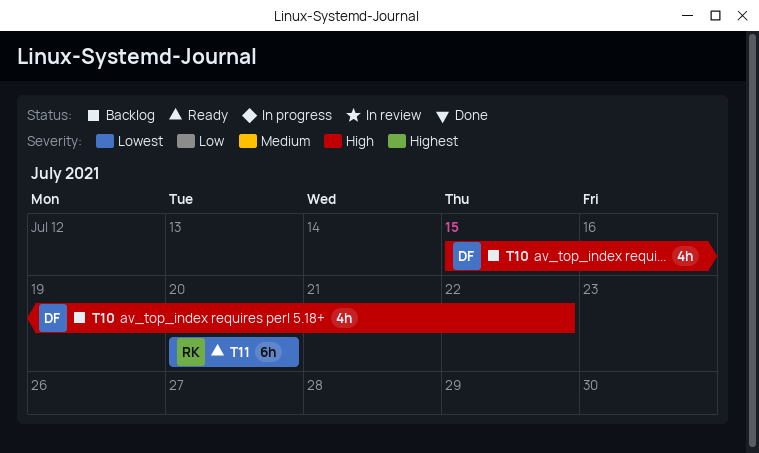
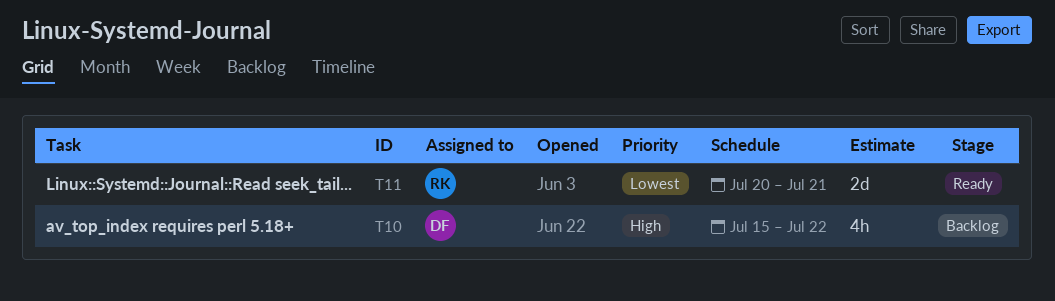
T11, estimate: 6h -> 2d
T11, due: Jul 20 -> Jul 21

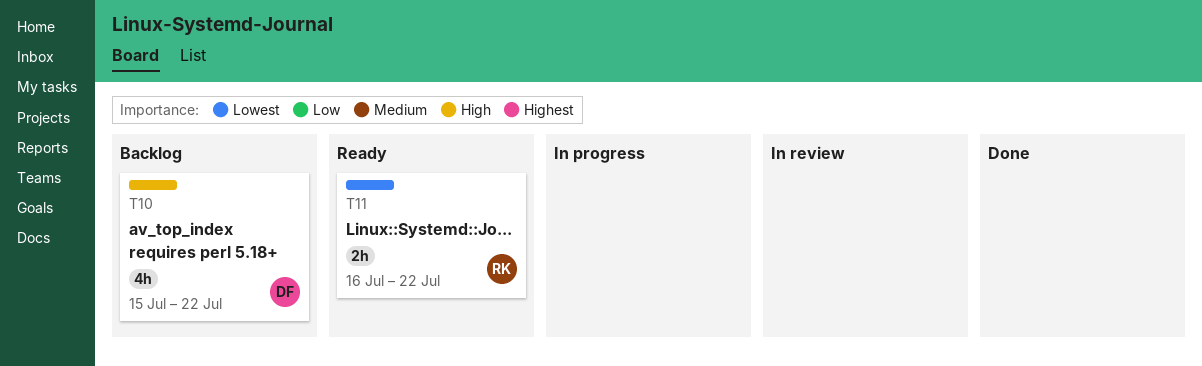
T11, estimate: 2d -> 2h
T11, start: Jul 20 -> Jul 16
T11, due: Jul 21 -> Jul 22

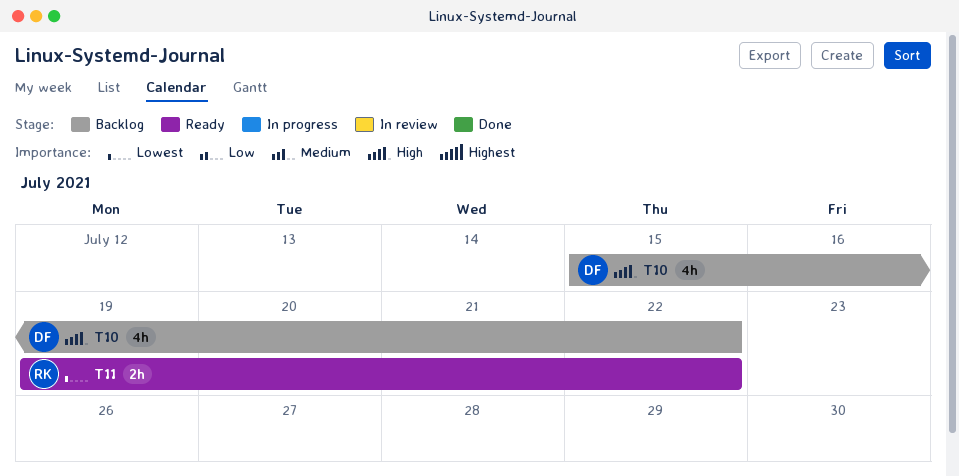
T11, start: Jul 16 -> Jul 19

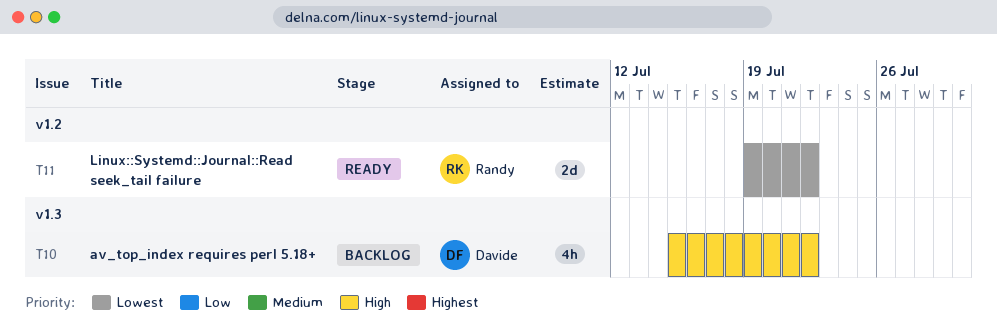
T11, estimate: 2h -> 2d

